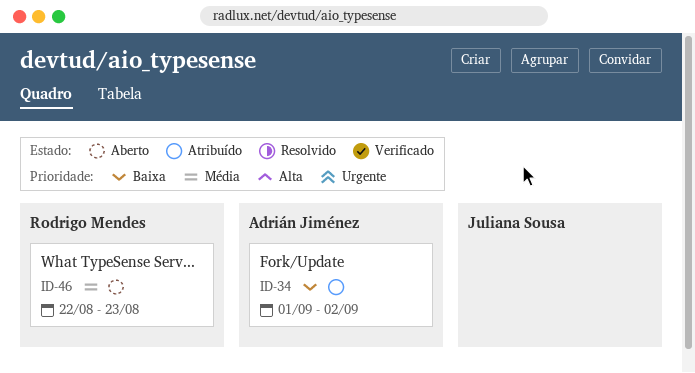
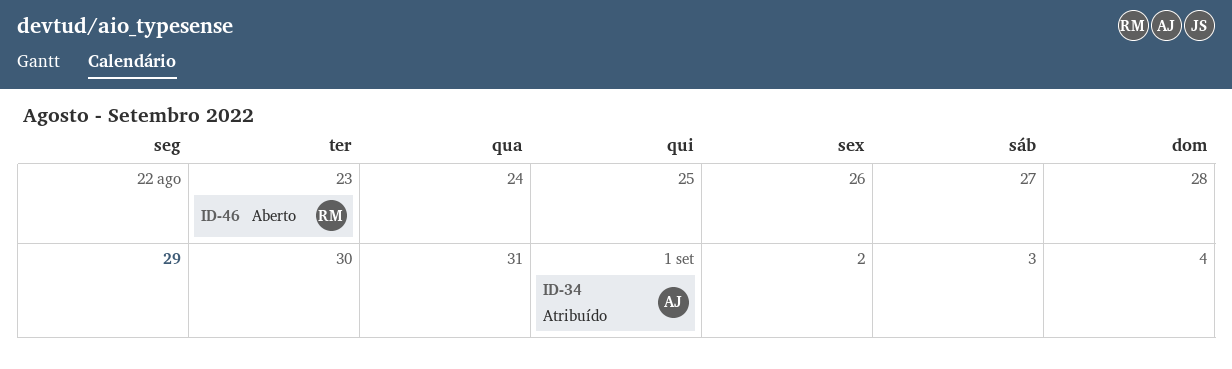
ID-34, due: Sep 2 -> Sep 1

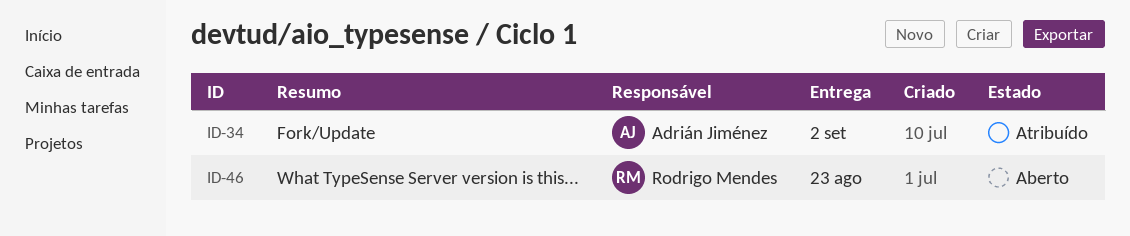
ID-34, due: Sep 1 -> Sep 2

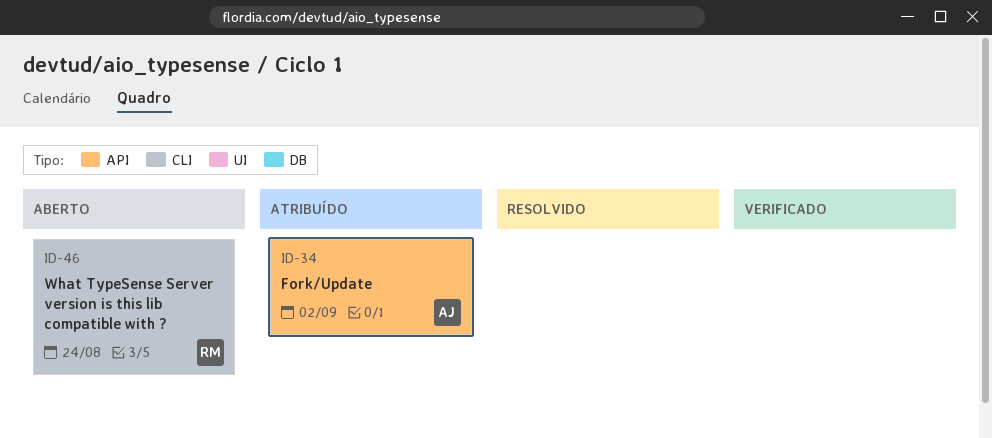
ID-46, due: Aug 23 -> Aug 24

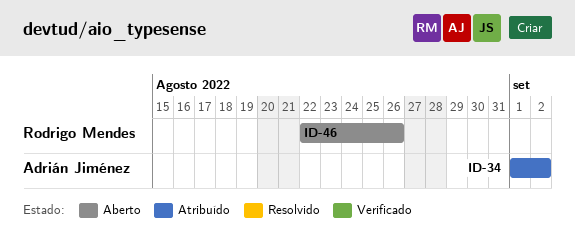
ID-46, due: Aug 24 -> Aug 26

